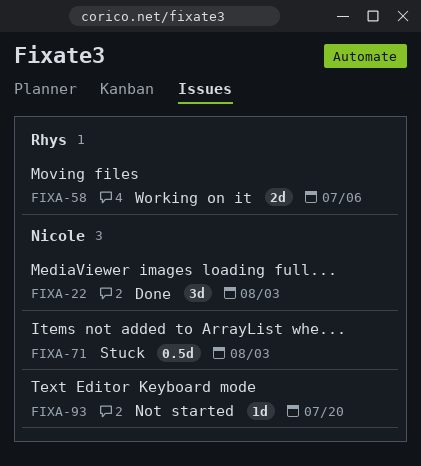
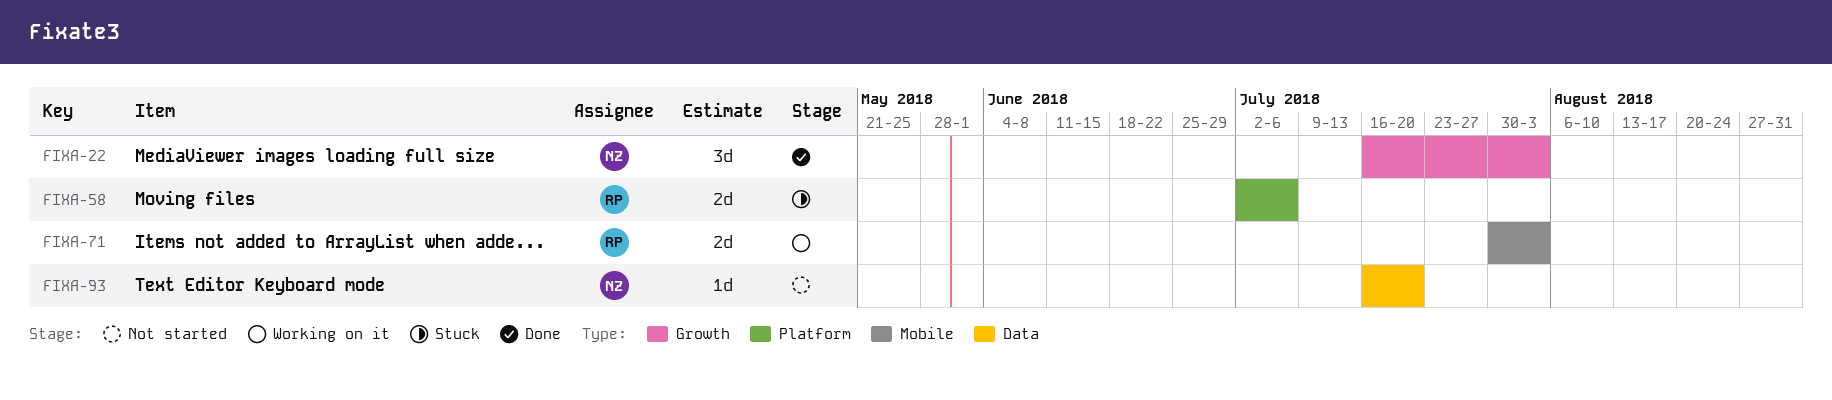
FIXA-58, status: Working on it -> Stuck
FIXA-71, status: Stuck -> Working on it
FIXA-71, owner: Nicole -> Rhys
FIXA-71, estimate: 0.5d -> 2d

